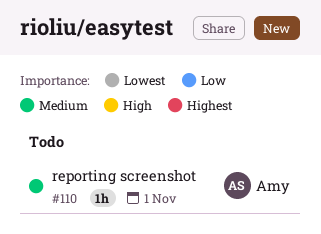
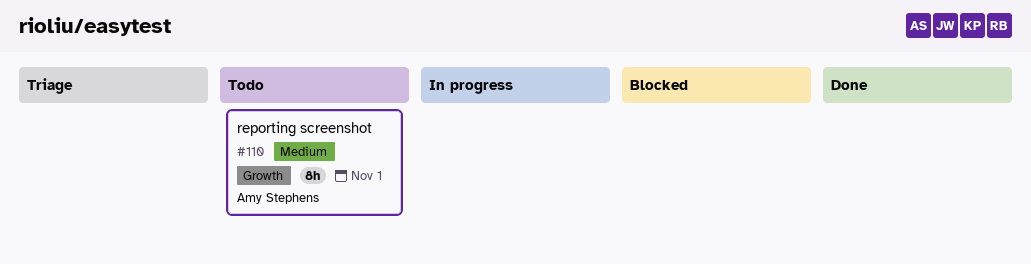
#110, estimate: 1h -> 8h

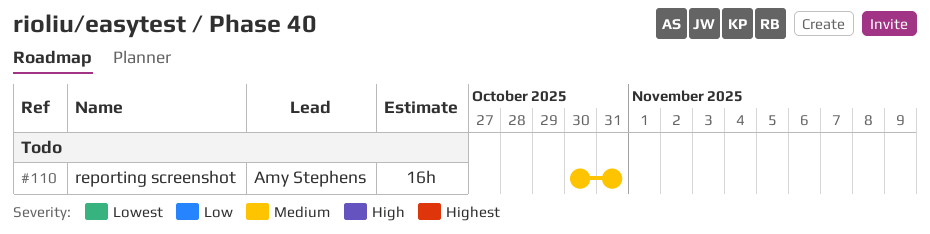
#110, estimate: 8h -> 16h
#110, due: Nov 1 -> Oct 31

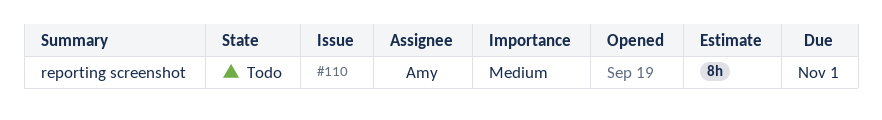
#110, estimate: 16h -> 8h
#110, due: Oct 31 -> Nov 1

